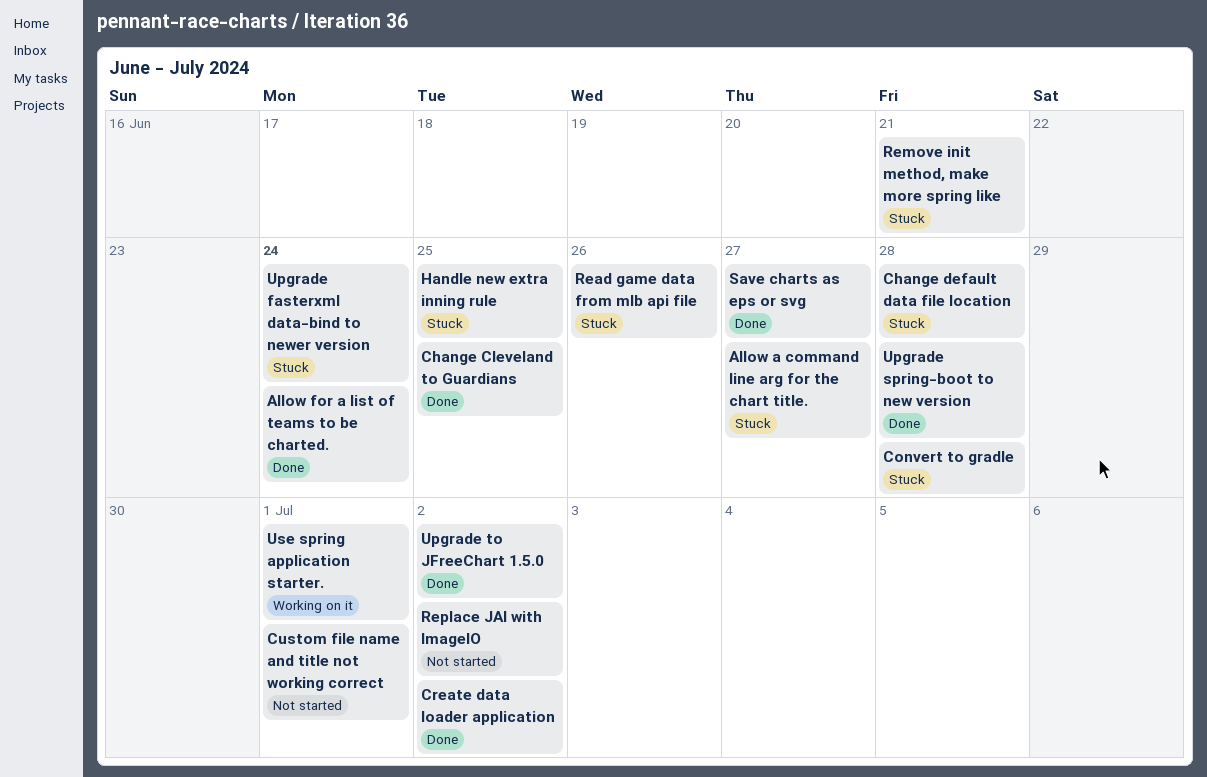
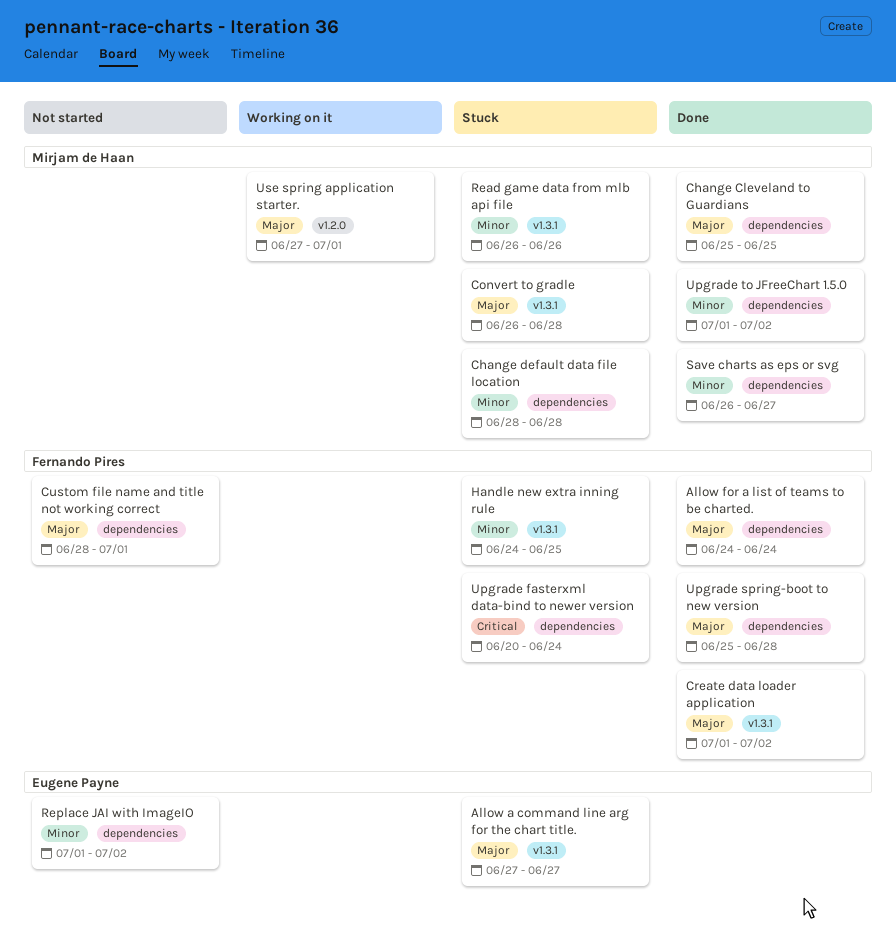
Remove init method, make more spring like: present -> none

